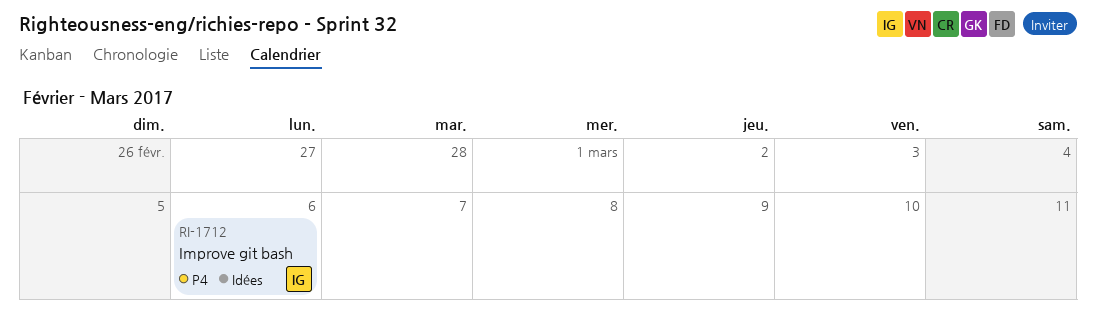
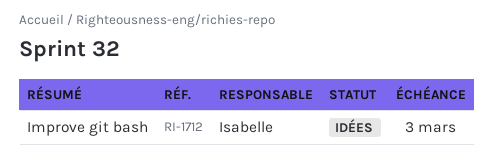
RI-1712, due: Mar 6 -> Mar 3

